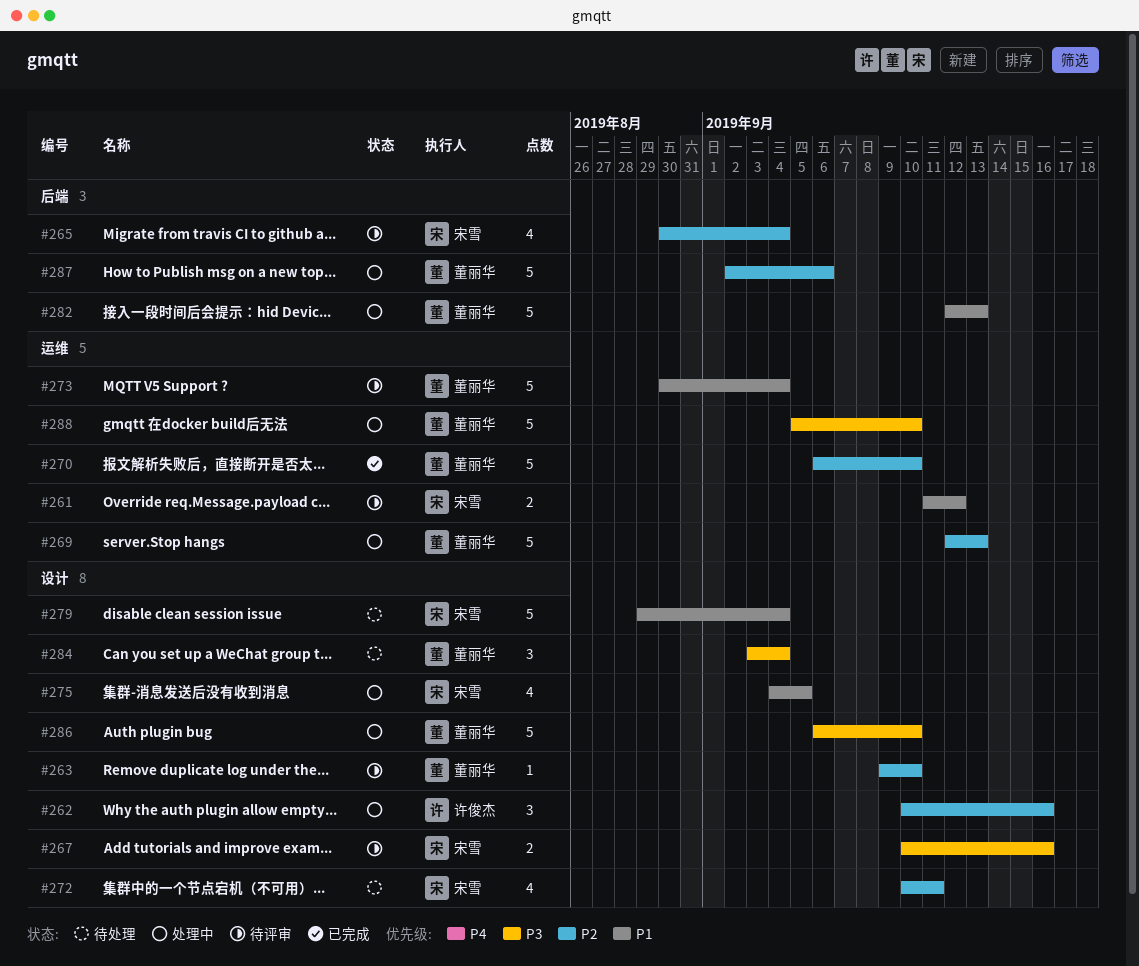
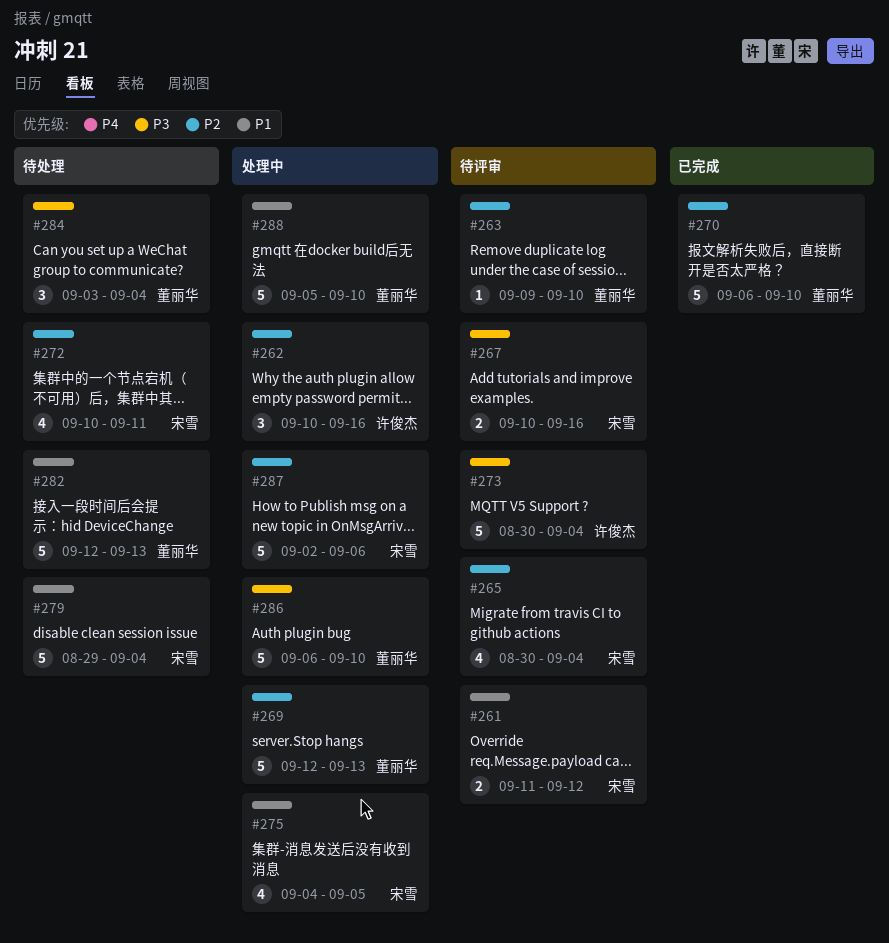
#273, owner: 董丽华 -> 许俊杰
#273, priority: P1 -> P3
#282, status: 处理中 -> 待处理
#287, owner: 董丽华 -> 宋雪
#288, priority: P3 -> P1

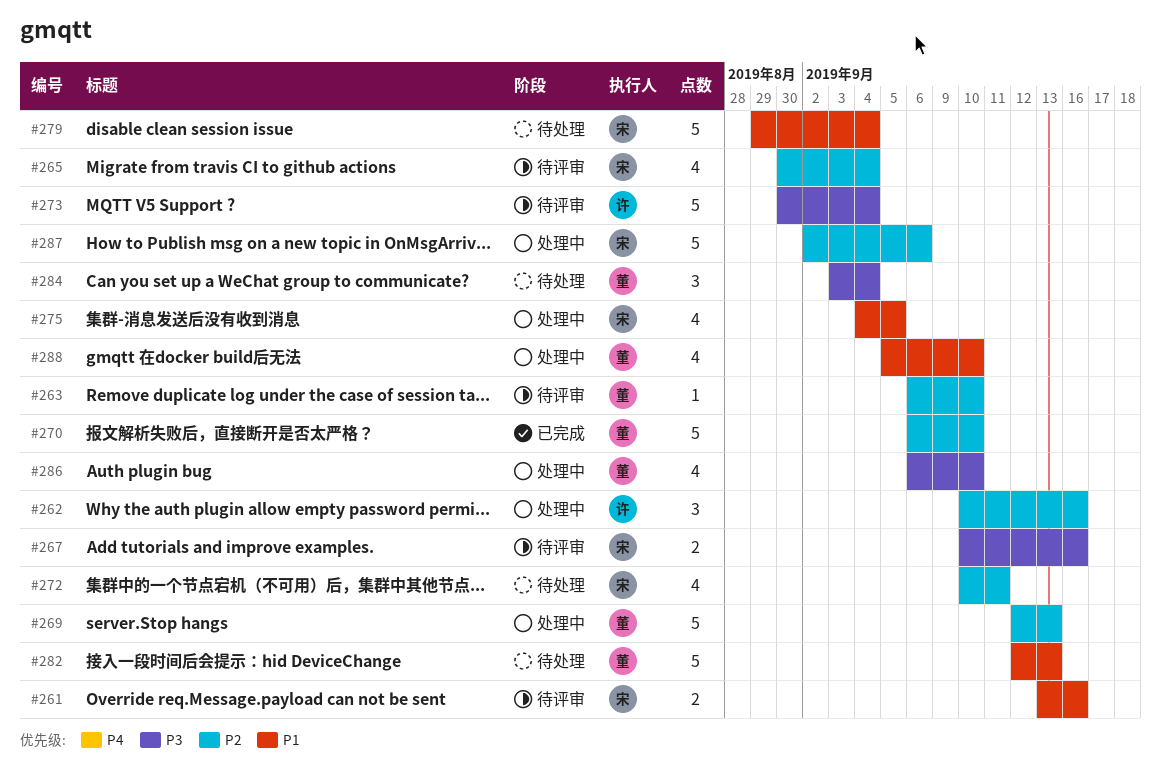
#261, start: Sep 11 -> Sep 13
#261, due: Sep 12 -> Sep 16
#263, start: Sep 9 -> Sep 6
#286, estimate: 5 -> 4
#288, estimate: 5 -> 4

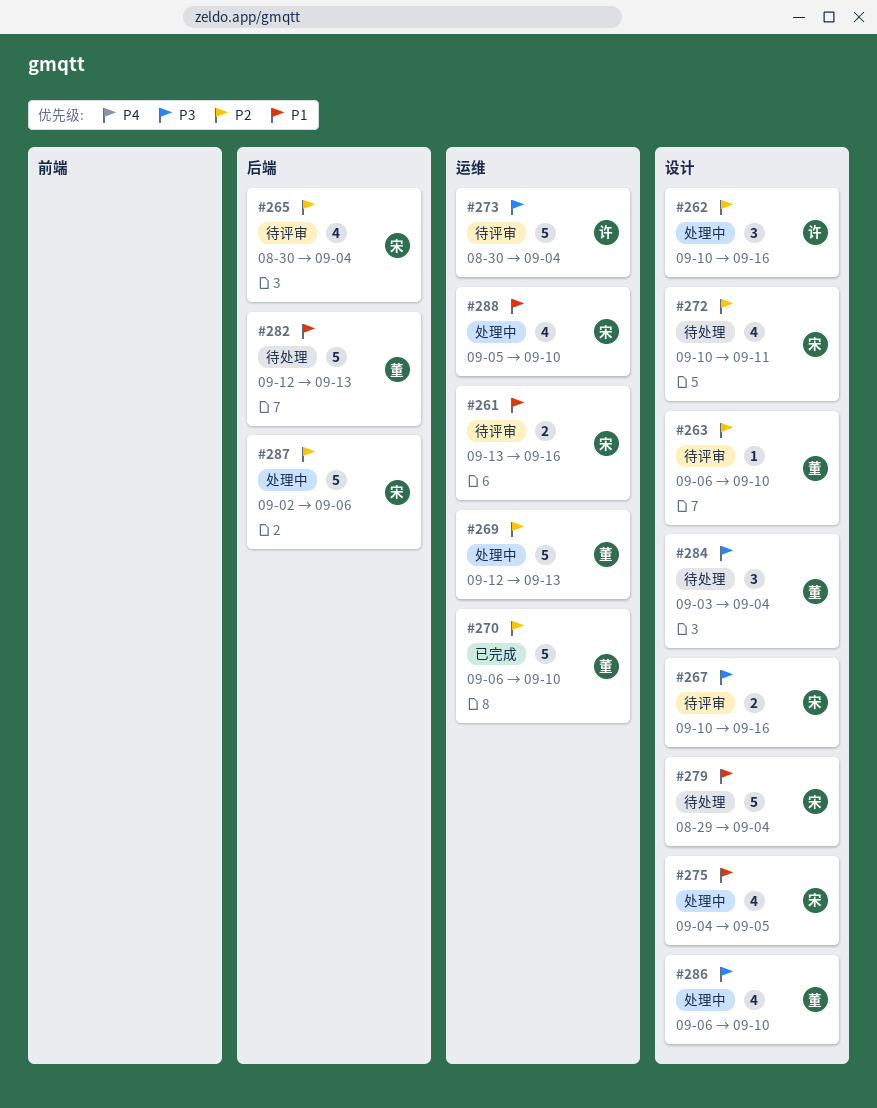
#288, owner: 董 -> 宋

